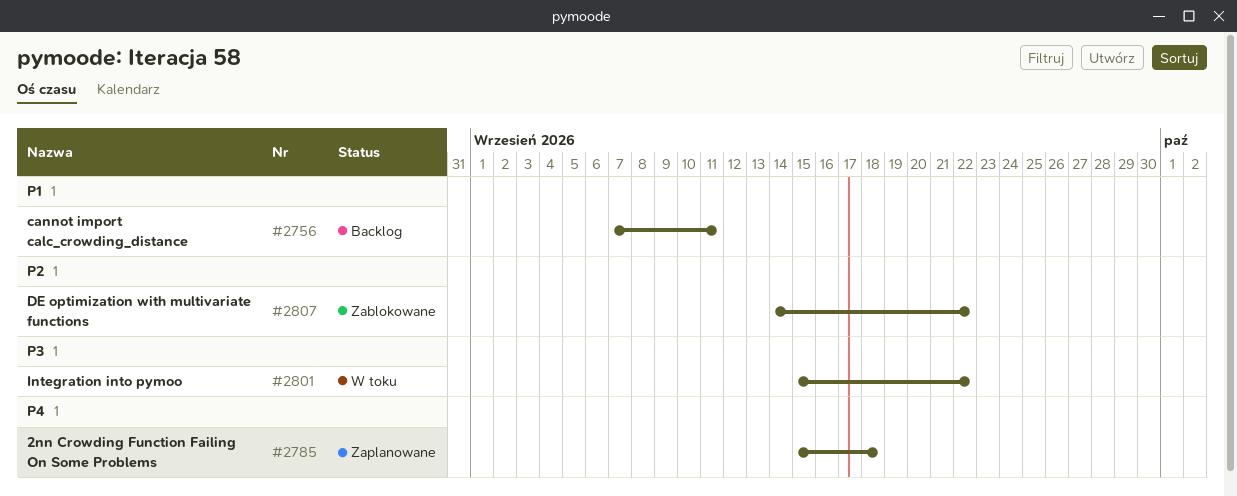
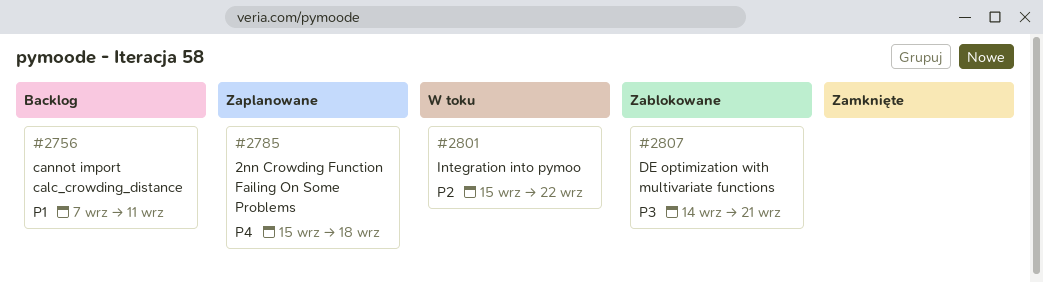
#2801, priority: P3 -> P2
#2807, priority: P2 -> P3
#2807, due: Sep 22 -> Sep 21

